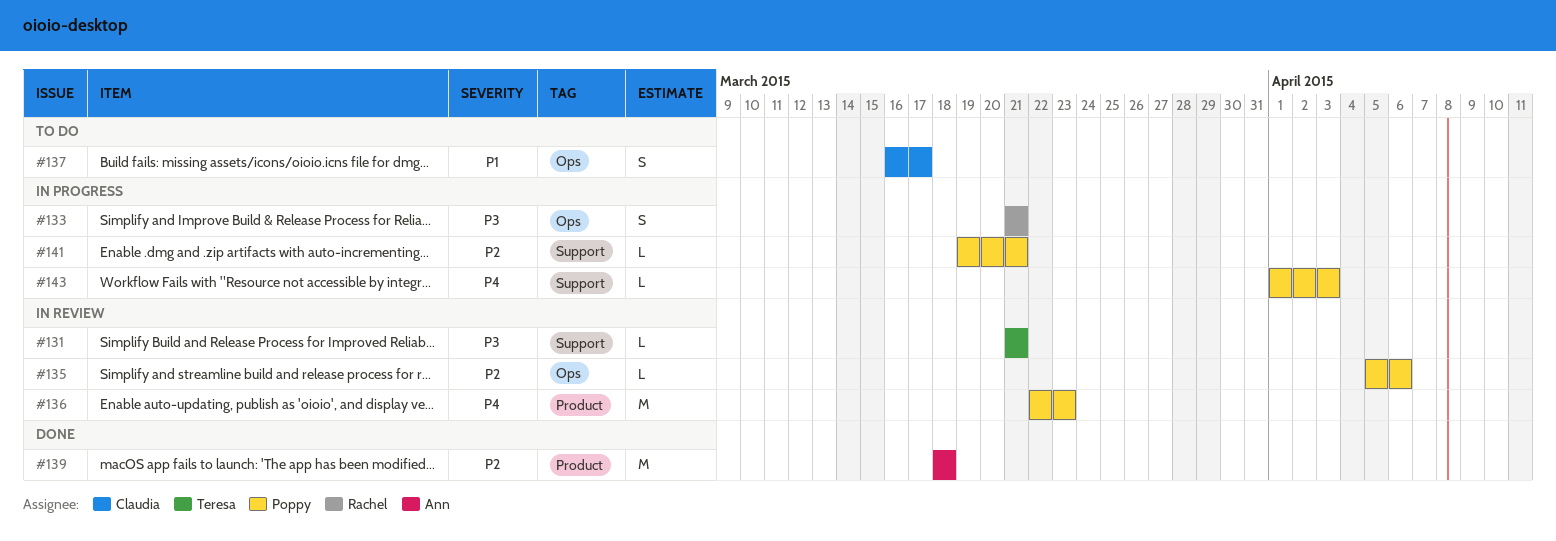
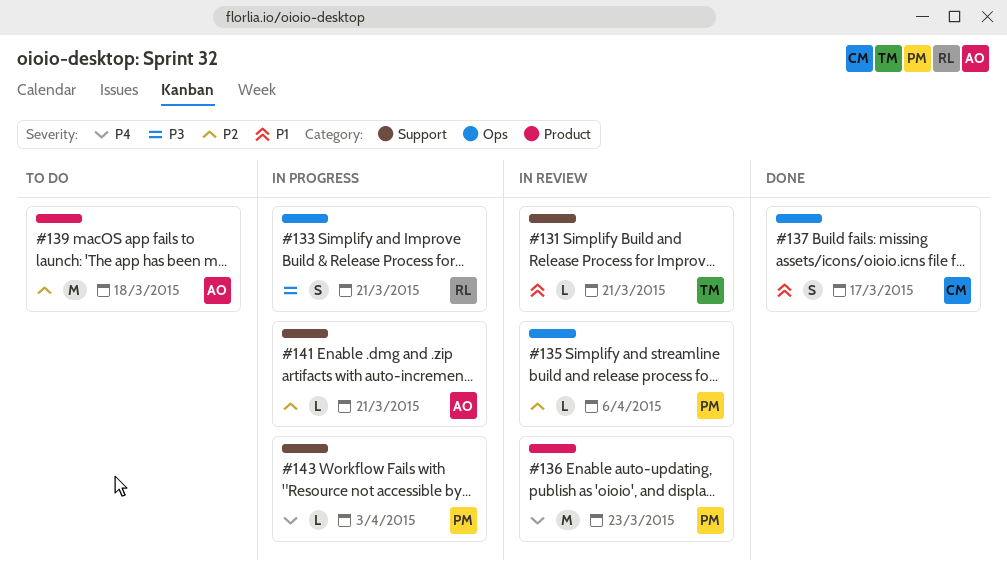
#131, priority: P3 -> P1
#137, status: To do -> Done
#139, status: Done -> To do
#141, owner: Poppy -> Ann

